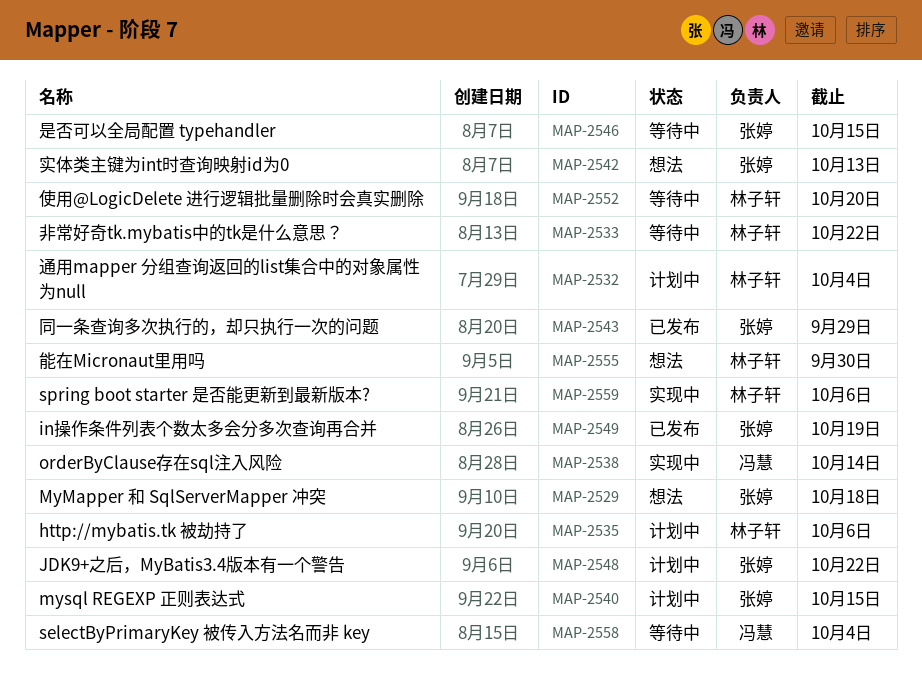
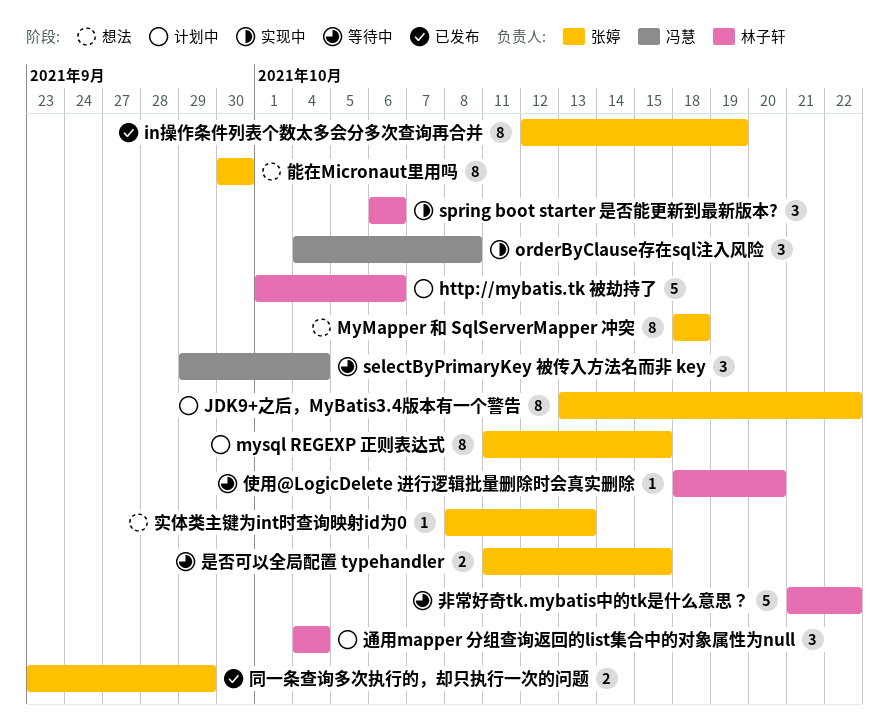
orderByClause存在sql注入风险, due: Oct 14 -> Oct 8
能在Micronaut里用吗, owner: 林子轩 -> 张婷

